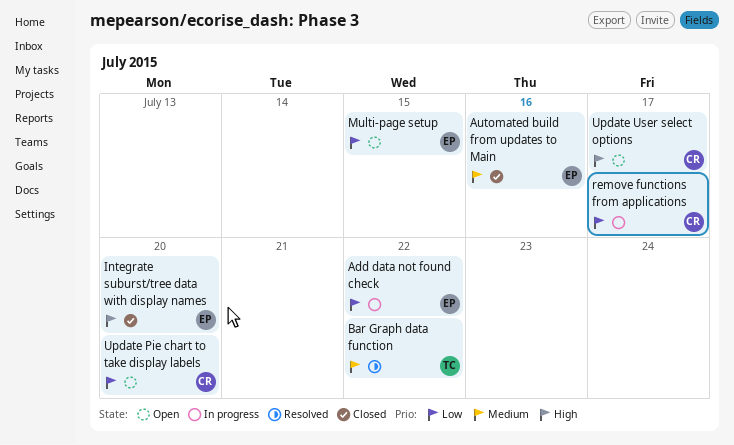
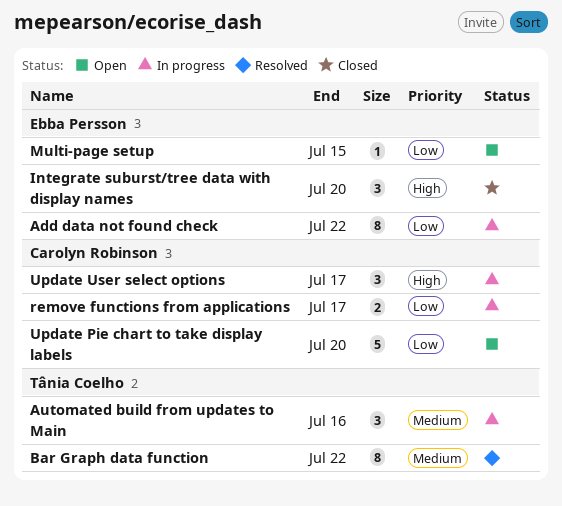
Automated build from updates to Main, status: Closed -> In progress
Automated build from updates to Main, owner: Ebba Persson -> Tânia Coelho
Update User select options, status: Open -> In progress

